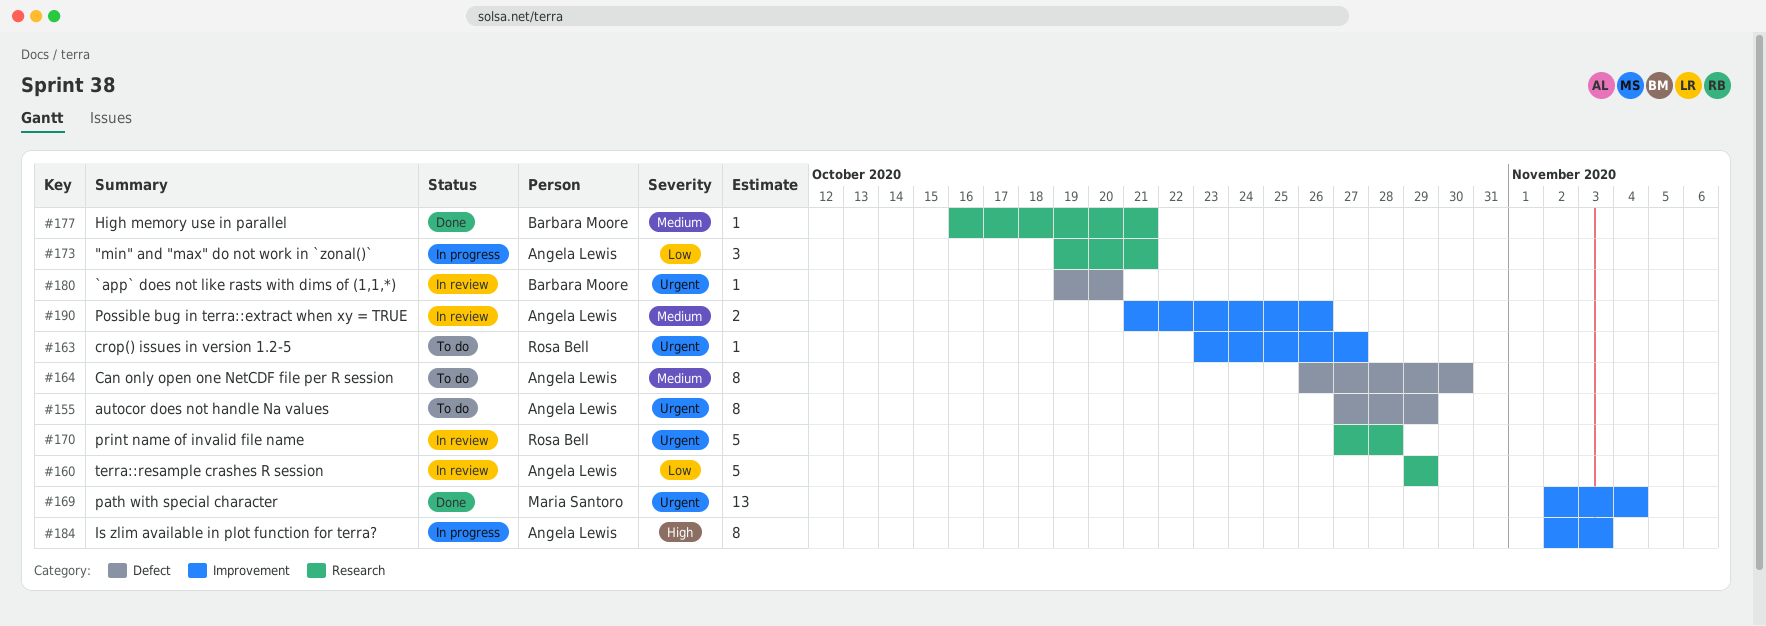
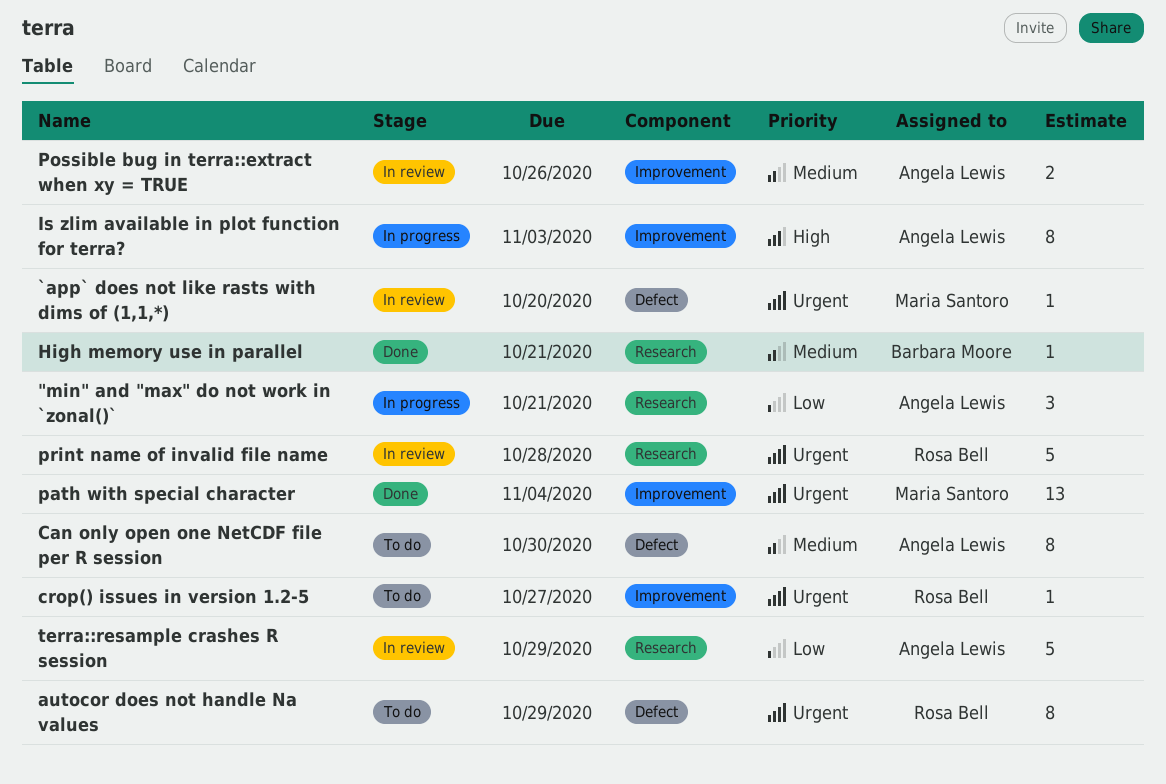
`app` does not like rasts with dims of (1,1,*), owner: Barbara Moore -> Maria Santoro
autocor does not handle Na values, owner: Angela Lewis -> Rosa Bell

